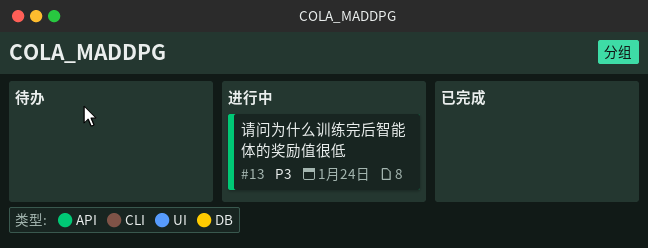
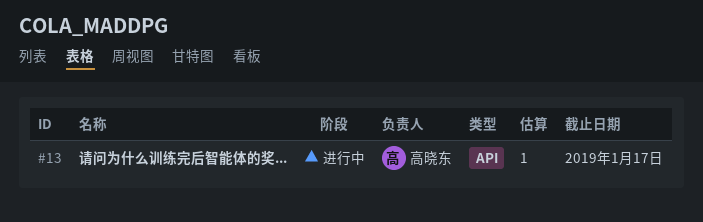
#13, due: Jan 24 -> Jan 17

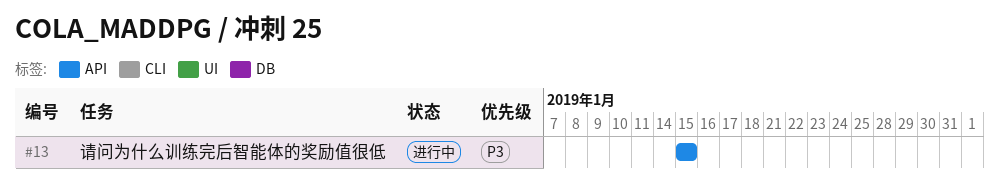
#13, due: Jan 17 -> Jan 15

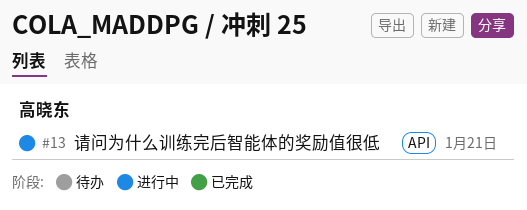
#13, due: Jan 15 -> Jan 21

